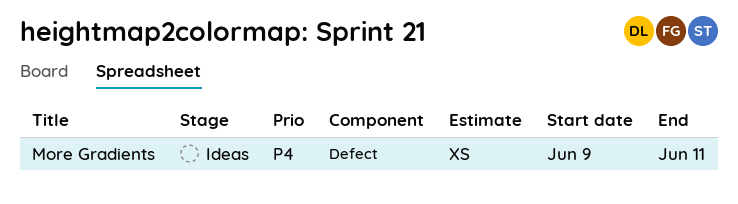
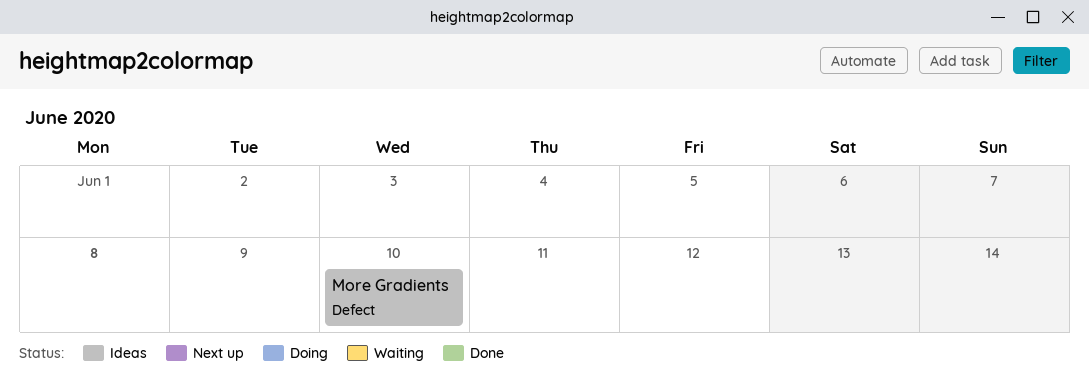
More Gradients, due: Jun 11 -> Jun 10

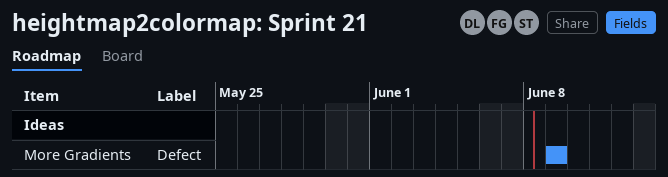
More Gradients, due: Jun 10 -> Jun 9

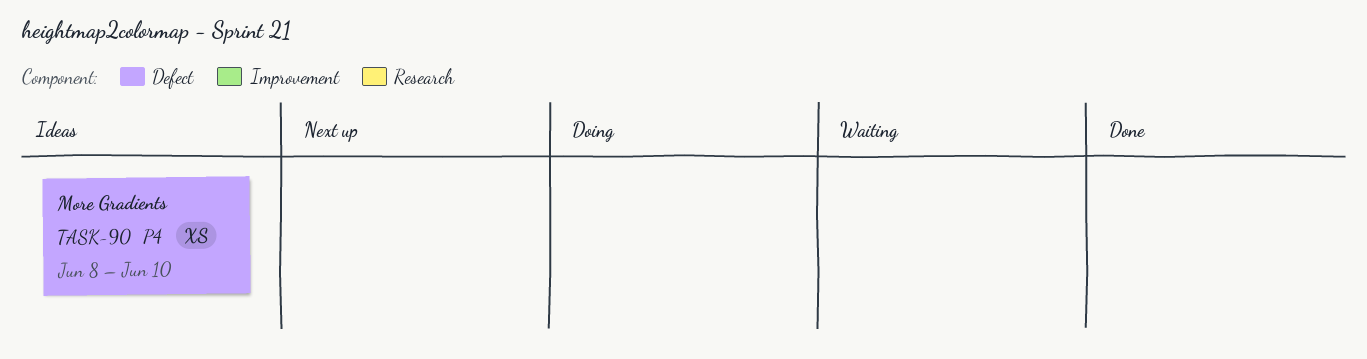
More Gradients, start: Jun 9 -> Jun 8
More Gradients, due: Jun 9 -> Jun 10

